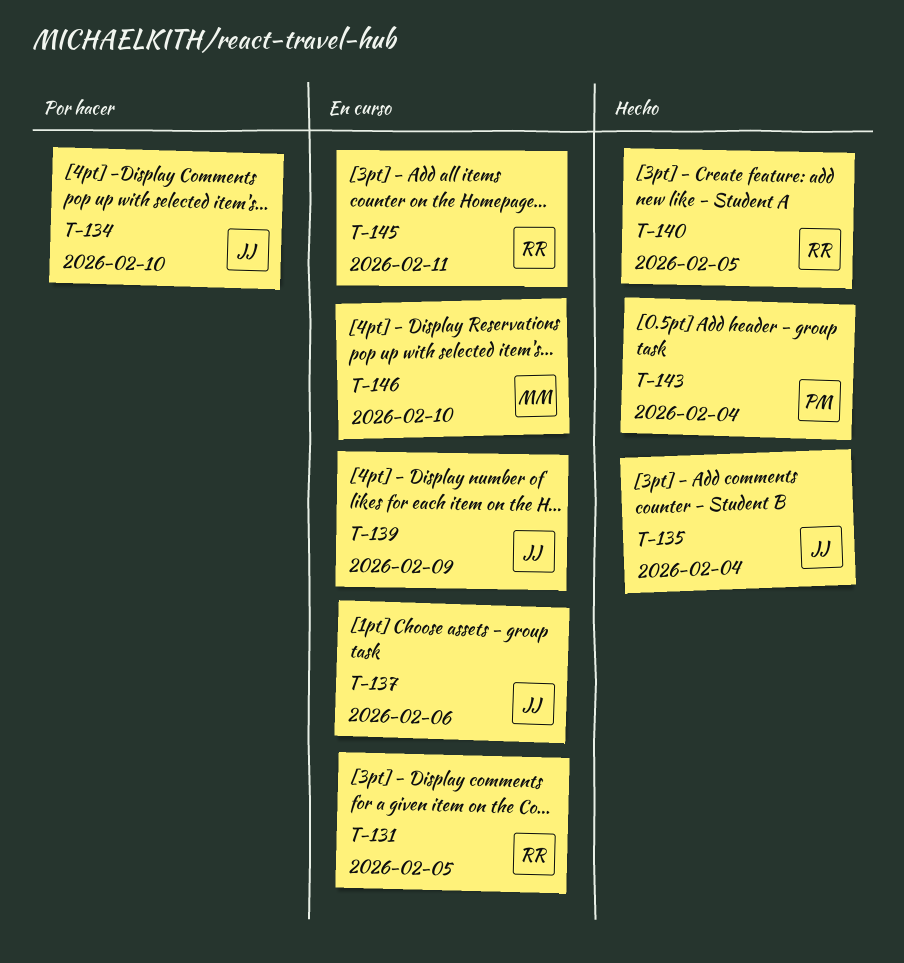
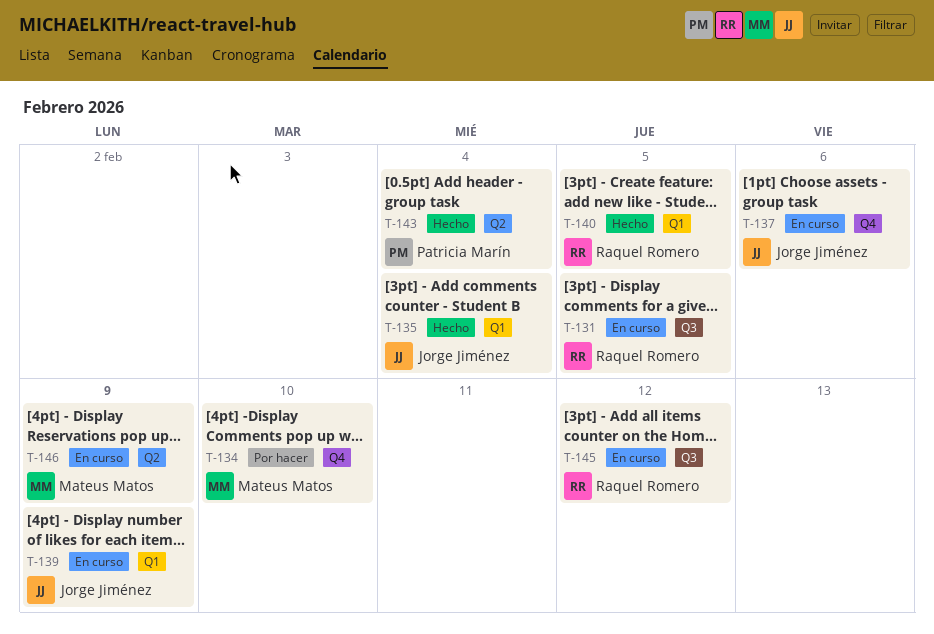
T-134, owner: Jorge Jiménez -> Mateus Matos
T-145, due: Feb 11 -> Feb 12
T-146, due: Feb 10 -> Feb 9

